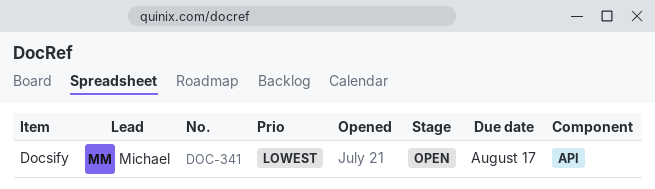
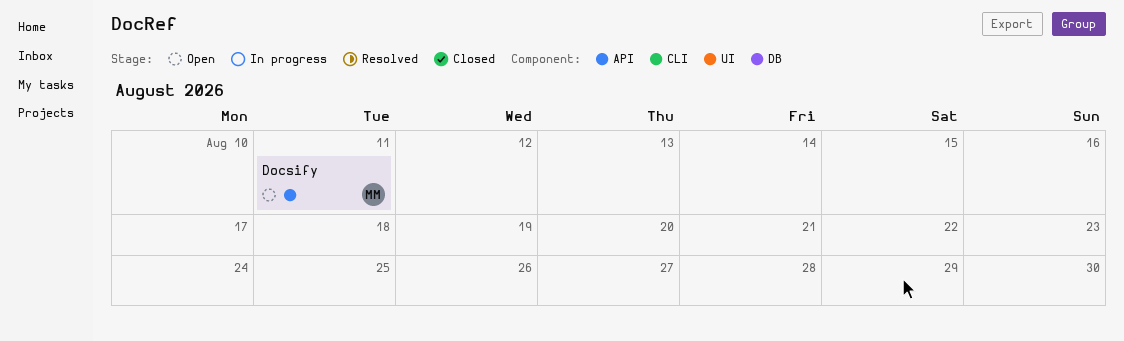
Docsify, due: Aug 17 -> Aug 11

